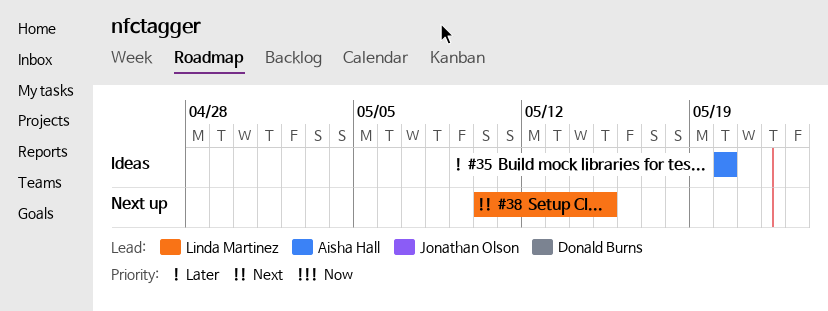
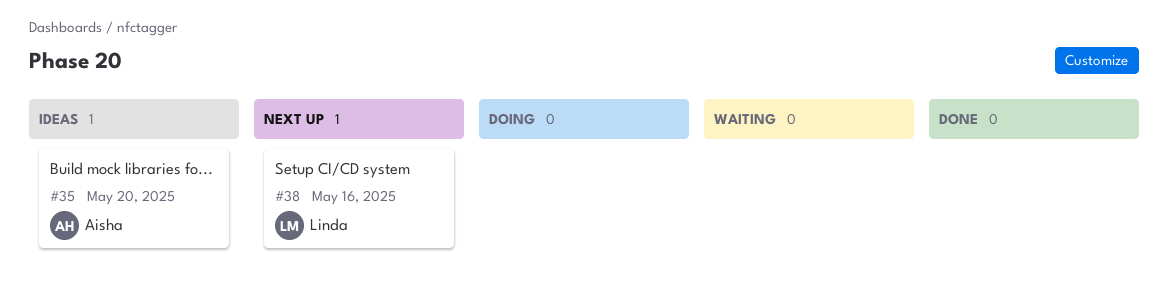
#38, due: May 15 -> May 16

